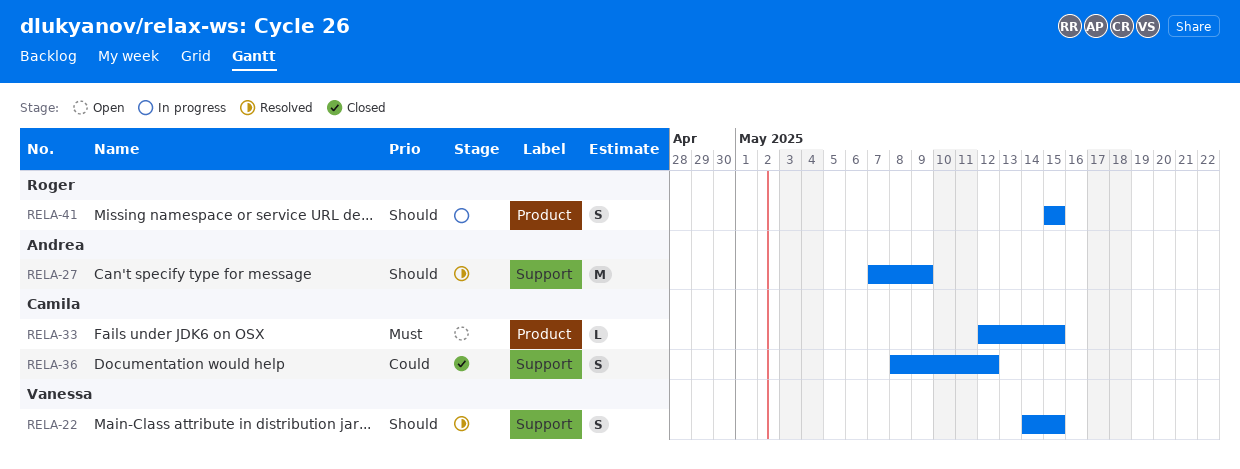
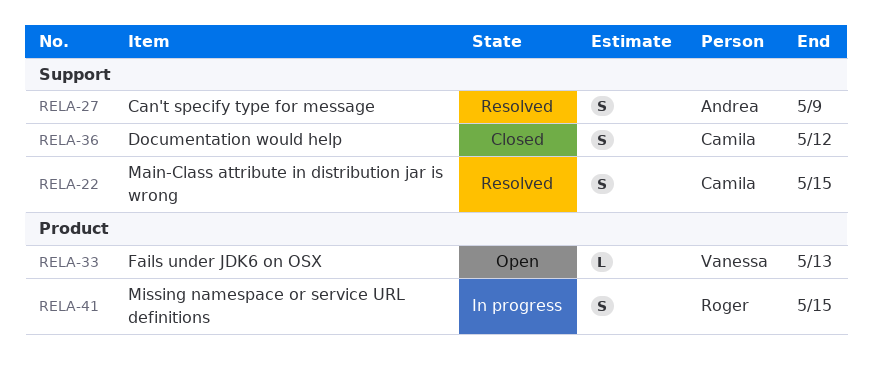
RELA-22, owner: Vanessa -> Camila
RELA-27, estimate: M -> S
RELA-33, owner: Camila -> Vanessa
RELA-33, due: May 15 -> May 13

